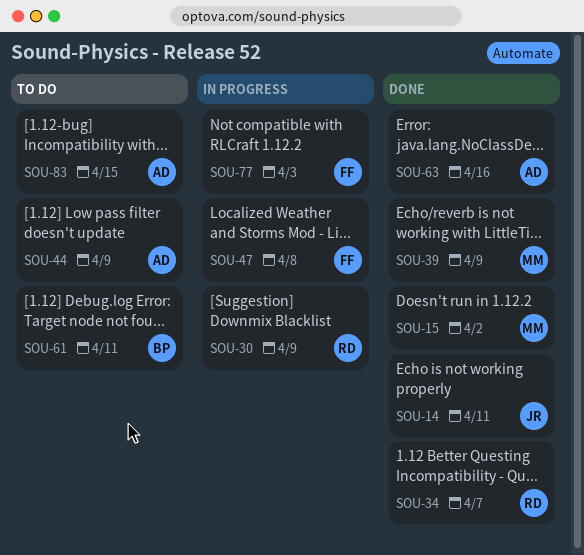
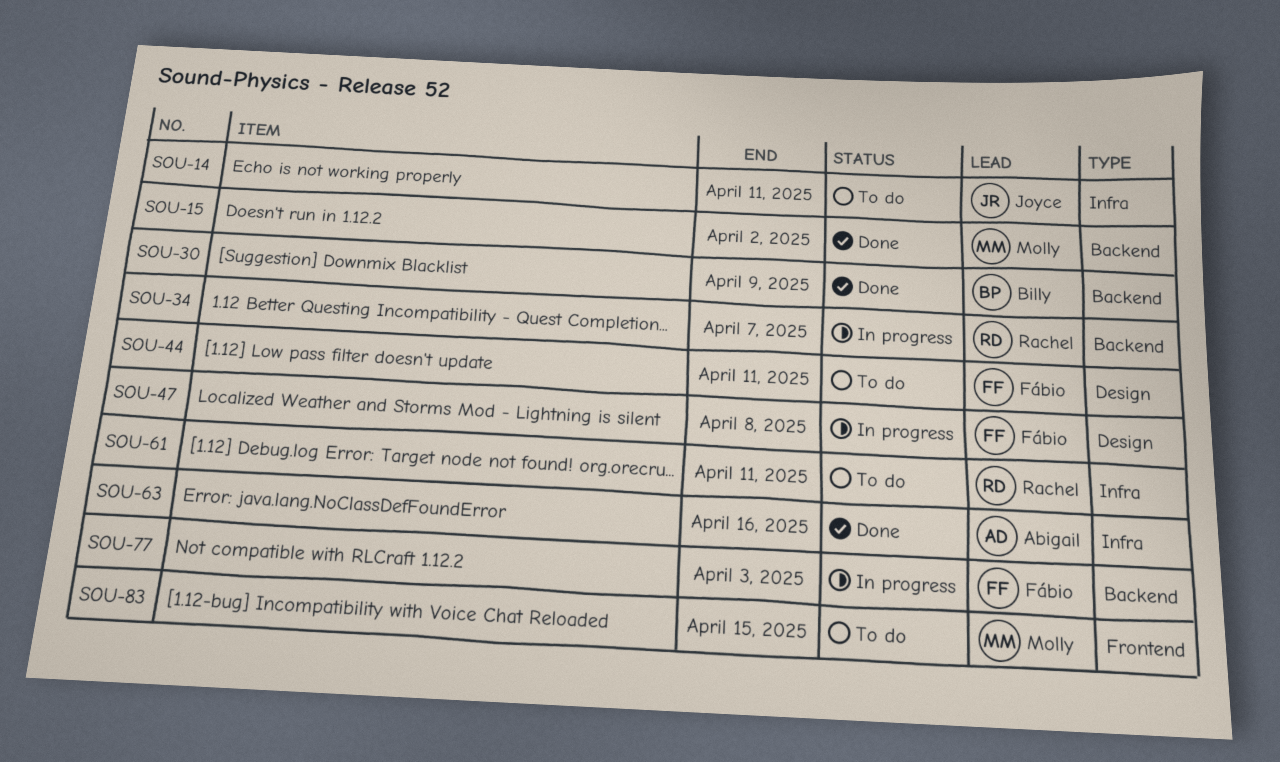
SOU-14, status: Done -> To do
SOU-30, status: In progress -> Done
SOU-30, owner: Rachel -> Billy
SOU-34, status: Done -> In progress
SOU-39: present -> none
SOU-44, owner: Abigail -> Fábio
SOU-44, due: Apr 9 -> Apr 11
SOU-61, owner: Billy -> Rachel
SOU-83, owner: Abigail -> Molly

